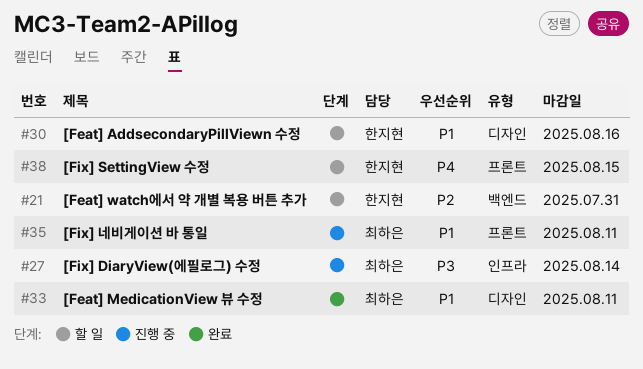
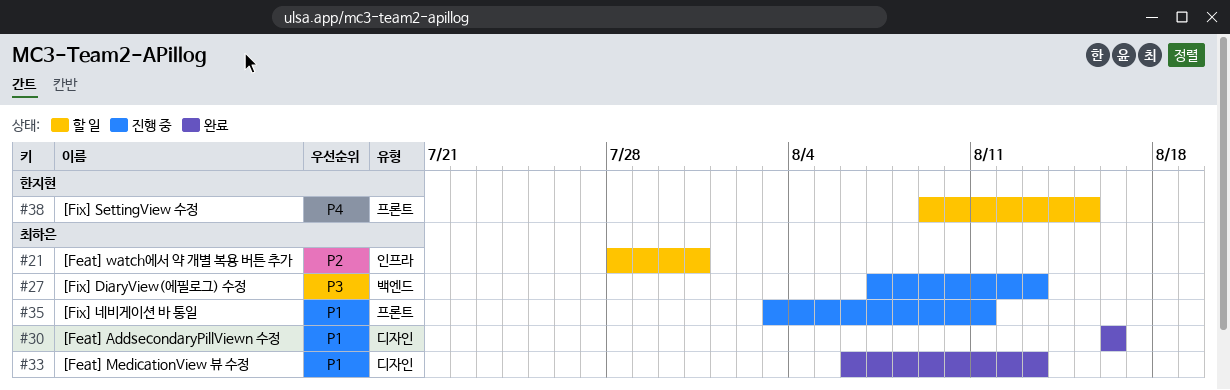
#21, owner: 한지현 -> 최하은
#21, label: 백엔드 -> 인프라
#27, label: 인프라 -> 백엔드
#27, due: Aug 14 -> Aug 13
#30, status: 할 일 -> 완료
#30, owner: 한지현 -> 최하은
#33, due: Aug 11 -> Aug 13

